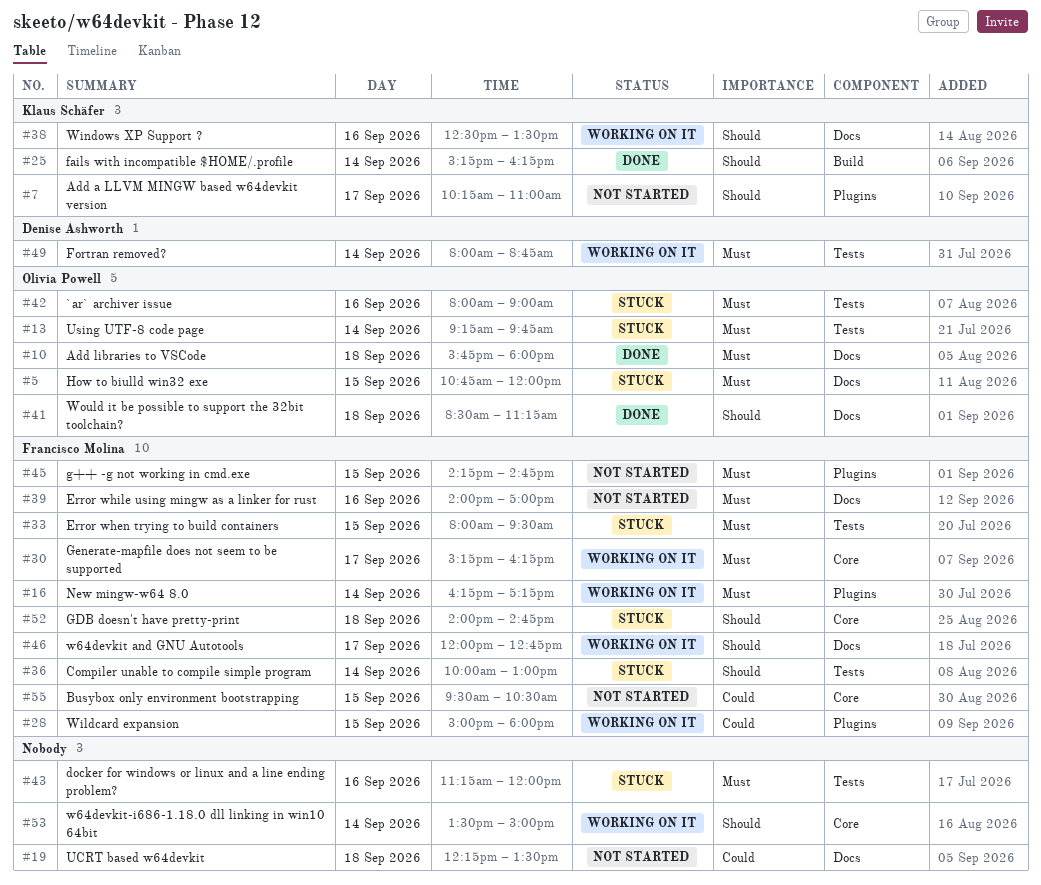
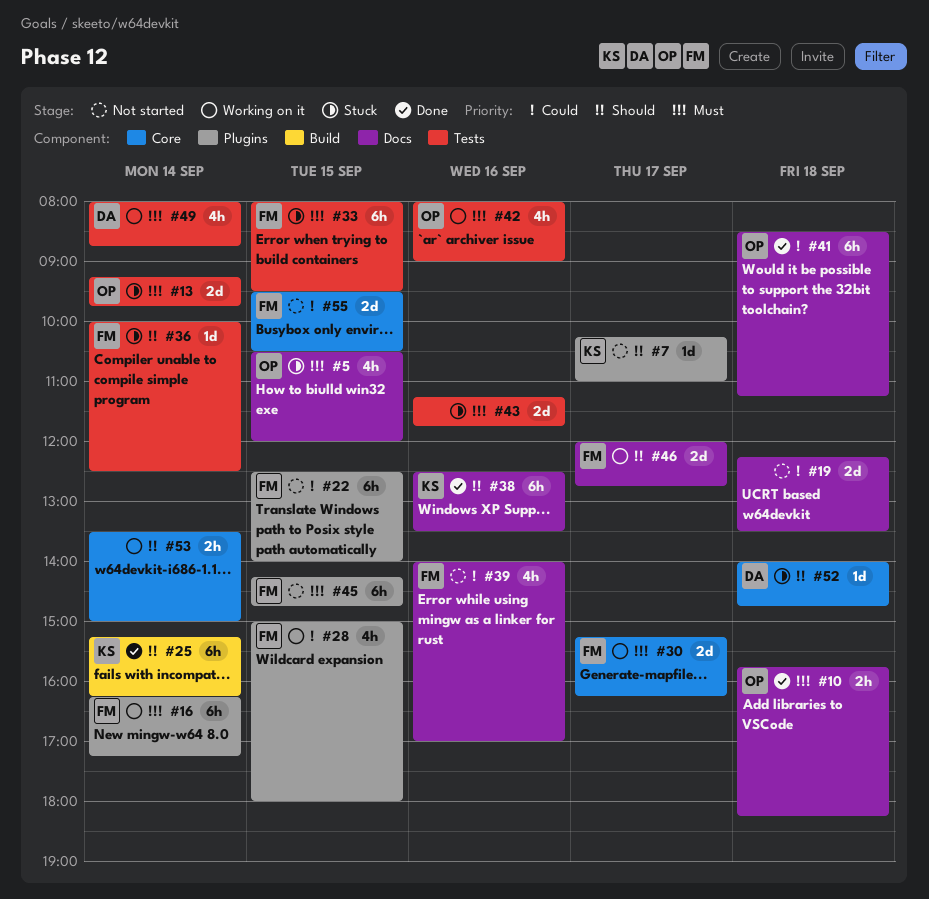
#5, begins: 10:45 -> 10:30
#10, ends: 18:00 -> 18:15
#22: none -> present
#36, ends: 13:00 -> 12:30
#38, status: Working on it -> Done
#39, priority: Must -> Could
#41, priority: Should -> Could
#42, status: Stuck -> Working on it
#43, ends: 12:00 -> 11:45
#52, owner: Francisco Molina -> Denise Ashworth

